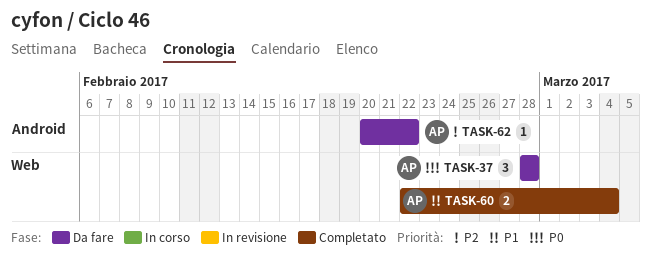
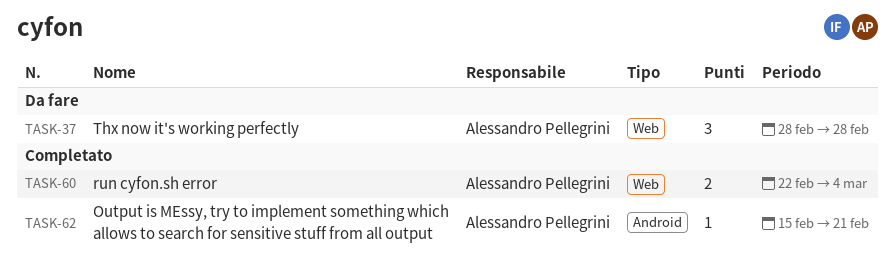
TASK-62, status: Da fare -> Completato
TASK-62, start: Feb 20 -> Feb 15
TASK-62, due: Feb 22 -> Feb 21

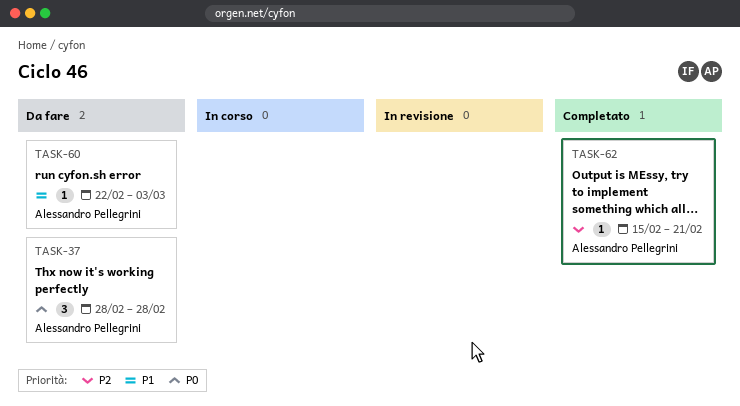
TASK-60, status: Completato -> Da fare
TASK-60, estimate: 2 -> 1
TASK-60, due: Mar 4 -> Mar 3

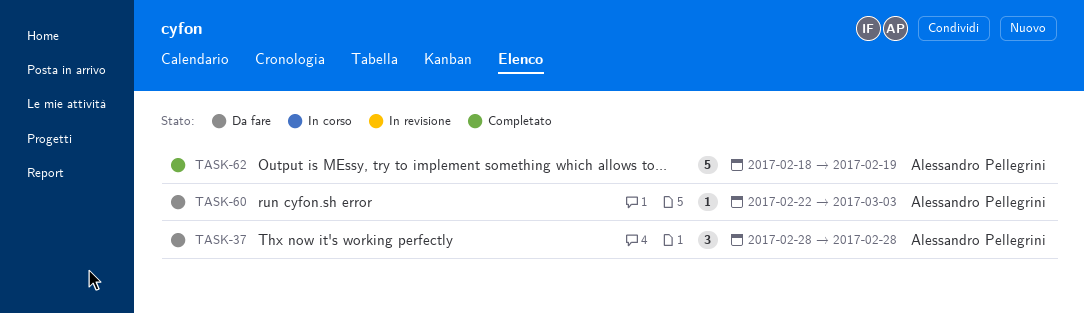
TASK-62, estimate: 1 -> 5
TASK-62, start: Feb 15 -> Feb 18
TASK-62, due: Feb 21 -> Feb 19

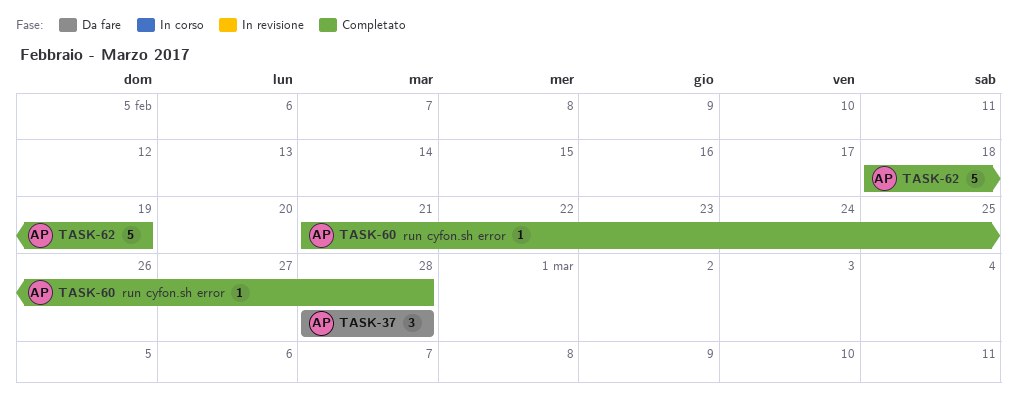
TASK-60, status: Da fare -> Completato
TASK-60, start: Feb 22 -> Feb 21
TASK-60, due: Mar 3 -> Feb 28

